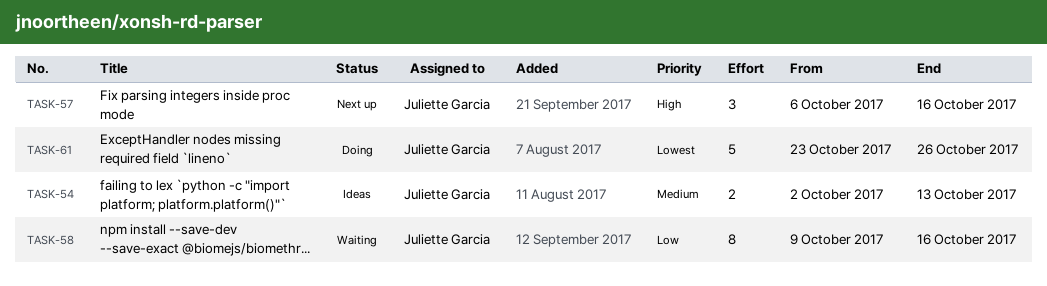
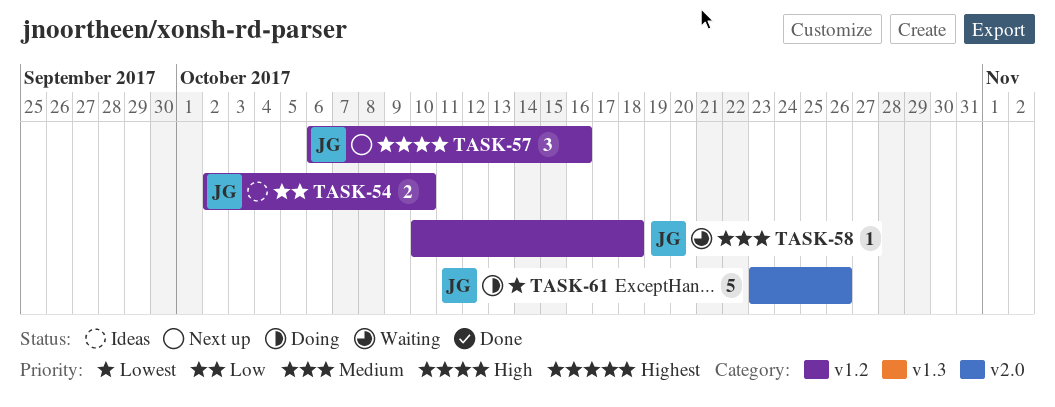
TASK-54, priority: Medium -> Low
TASK-54, due: Oct 13 -> Oct 10
TASK-58, priority: Low -> Medium
TASK-58, estimate: 8 -> 1
TASK-58, start: Oct 9 -> Oct 10
TASK-58, due: Oct 16 -> Oct 18

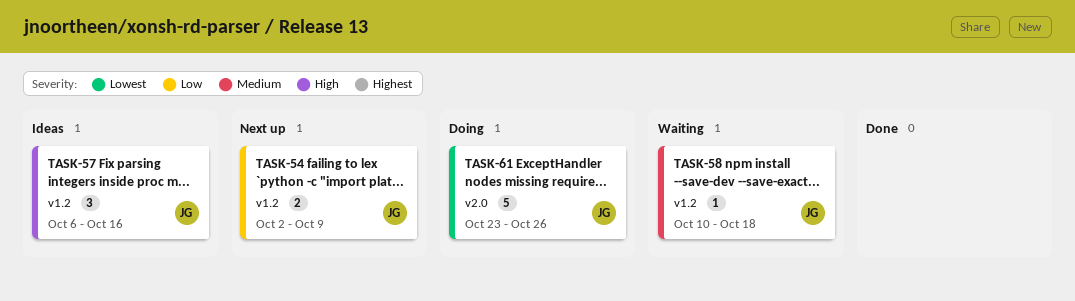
TASK-54, status: Ideas -> Next up
TASK-54, due: Oct 10 -> Oct 9
TASK-57, status: Next up -> Ideas

